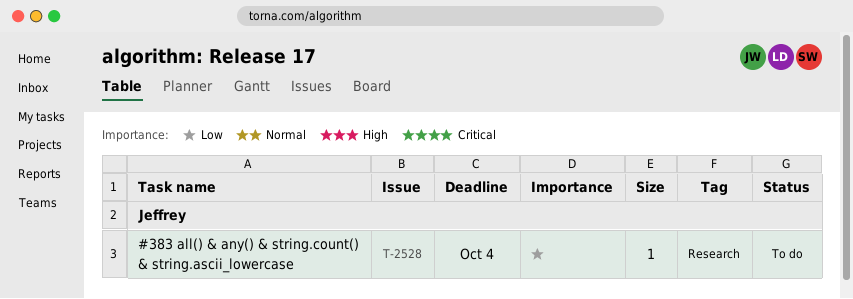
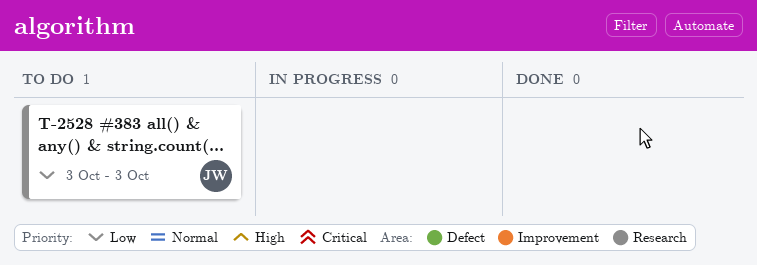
T-2528, due: Oct 4 -> Oct 3

